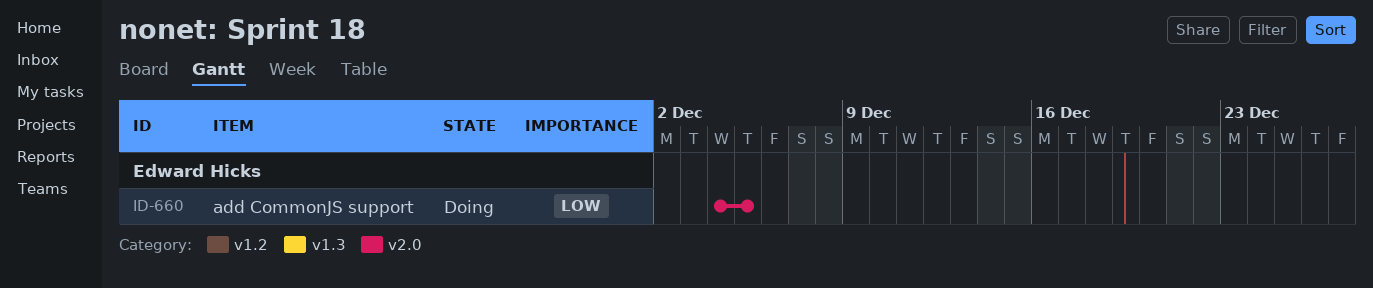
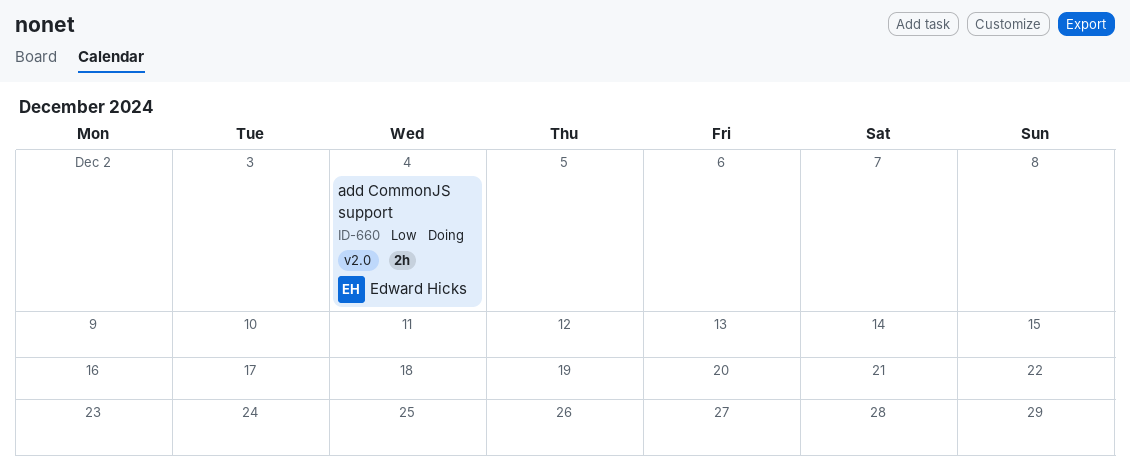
ID-660, due: Dec 5 -> Dec 4

